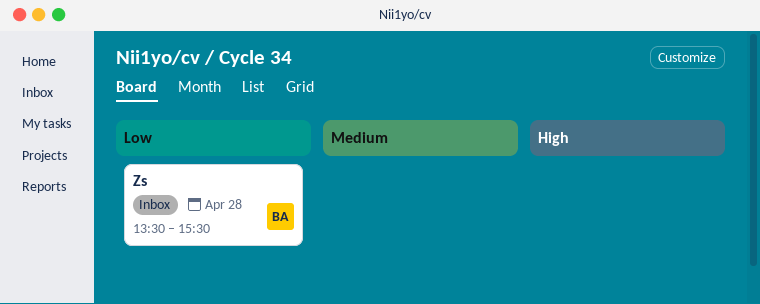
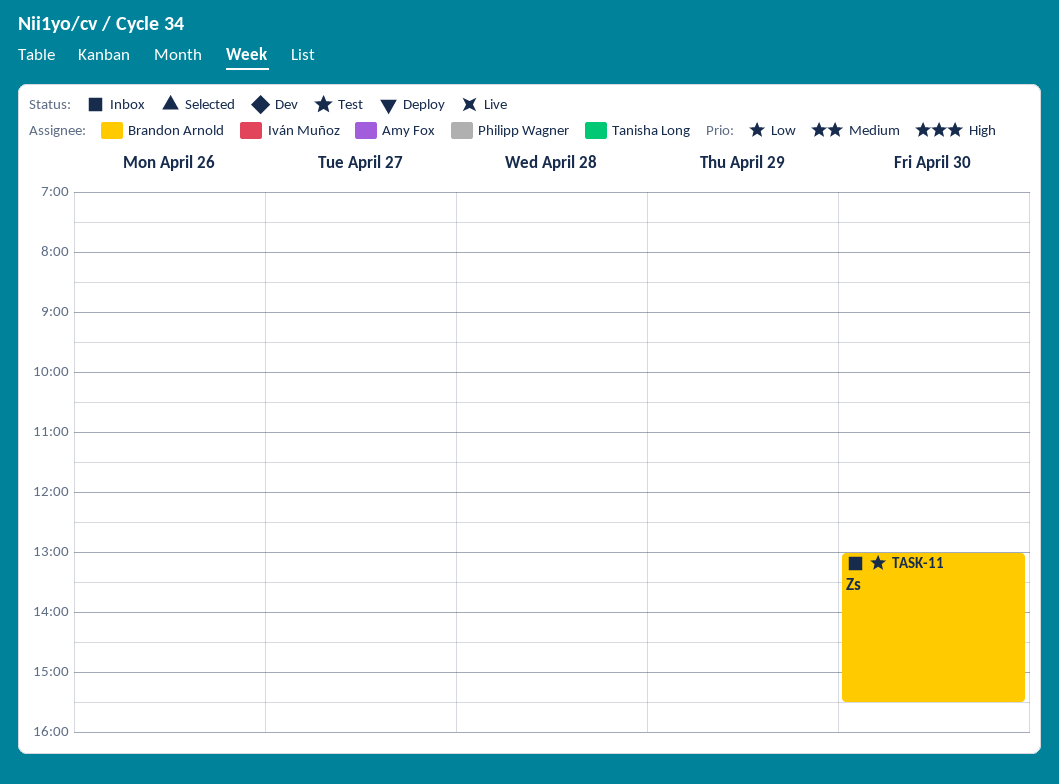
Zs, day: Apr 28 -> Apr 30
Zs, begins: 13:30 -> 13:00

